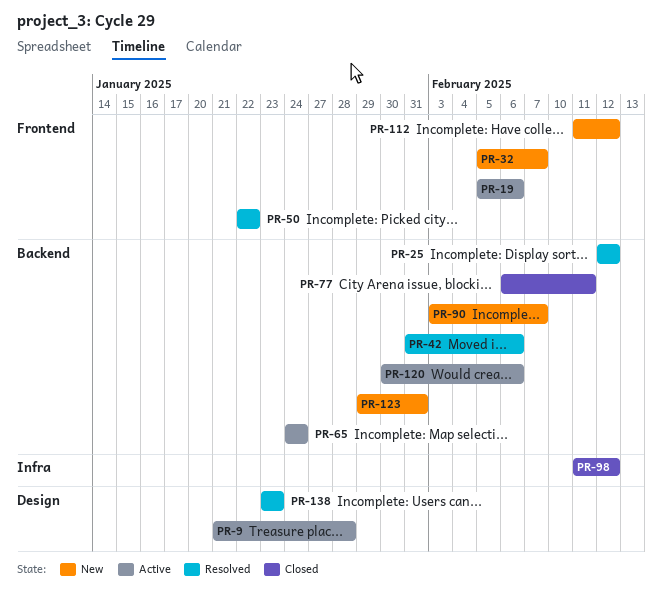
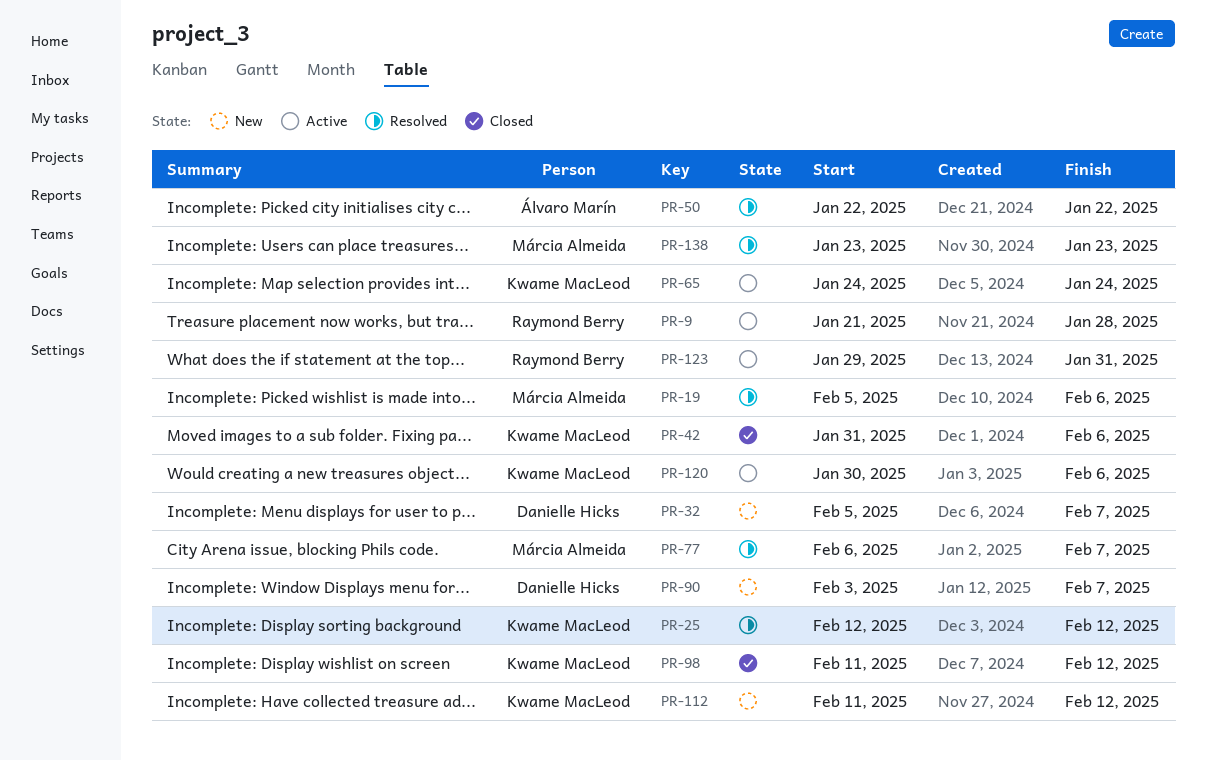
PR-19, status: Active -> Resolved
PR-42, status: Resolved -> Closed
PR-77, status: Closed -> Resolved
PR-77, due: Feb 11 -> Feb 7
PR-123, status: New -> Active

